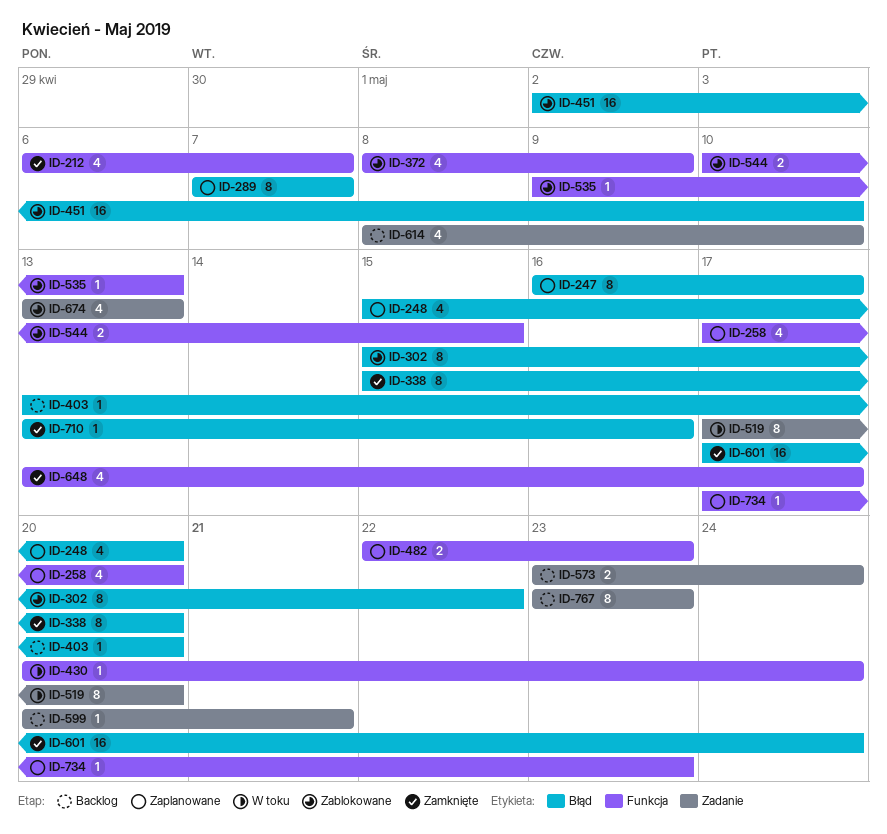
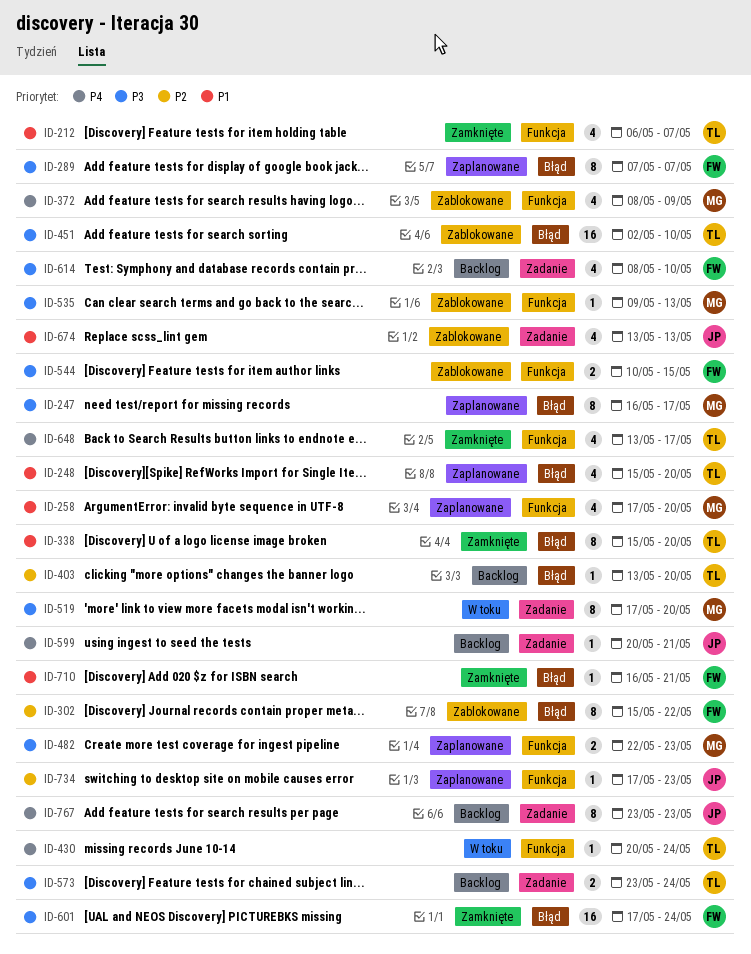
ID-710, start: May 13 -> May 16
ID-710, due: May 16 -> May 21

